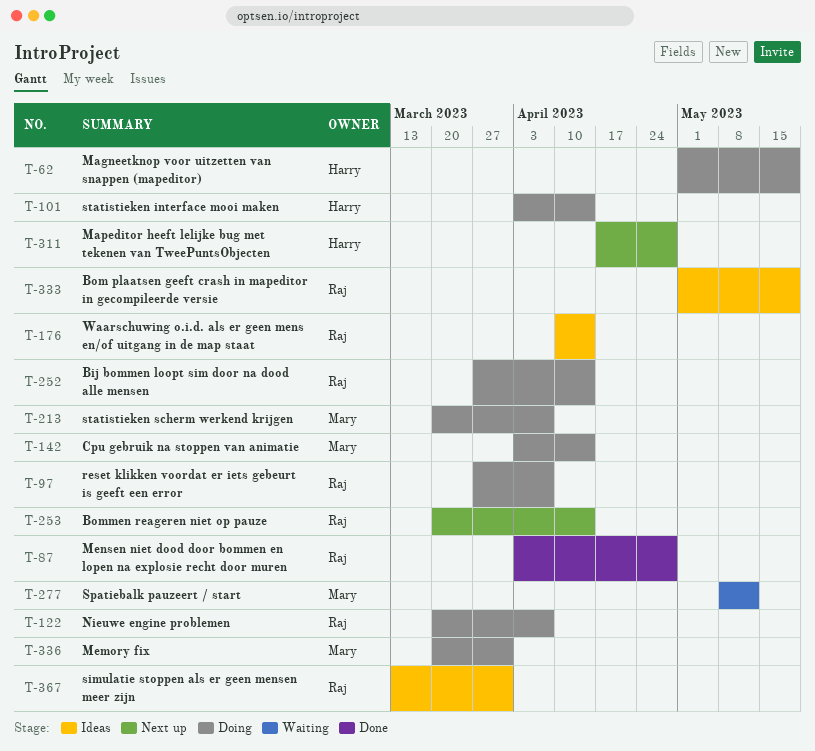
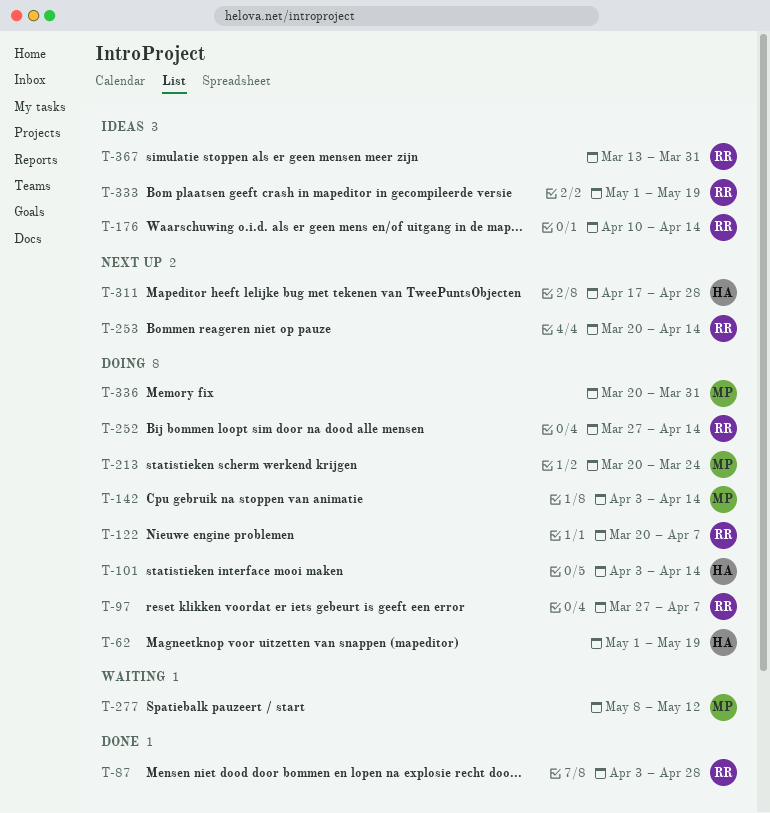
T-213, due: Apr 7 -> Mar 24

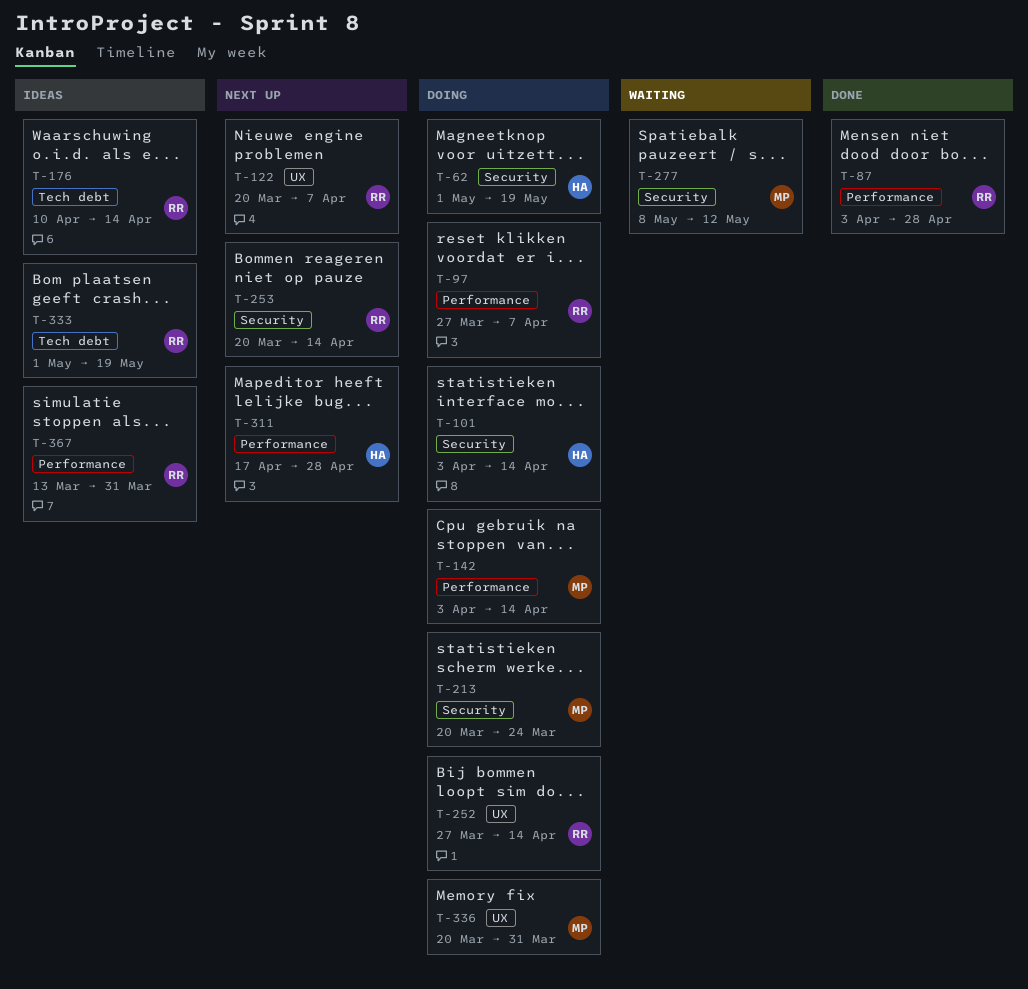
T-122, status: Doing -> Next up

